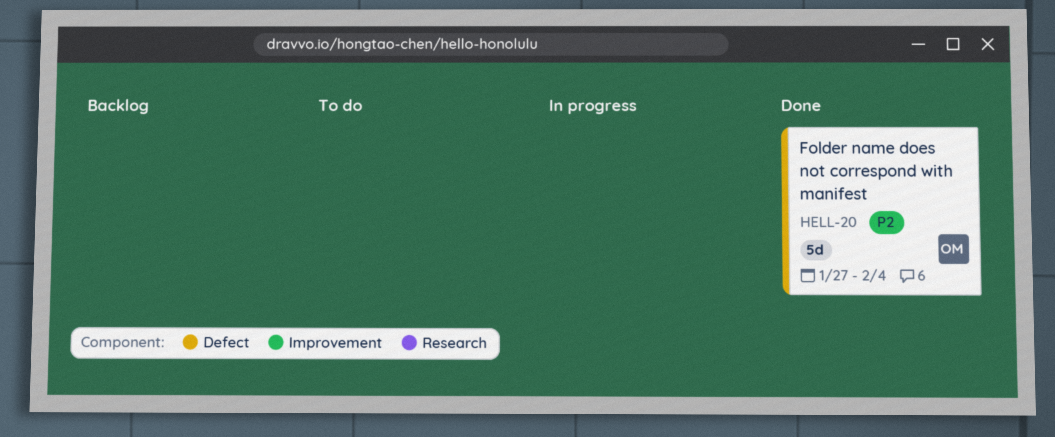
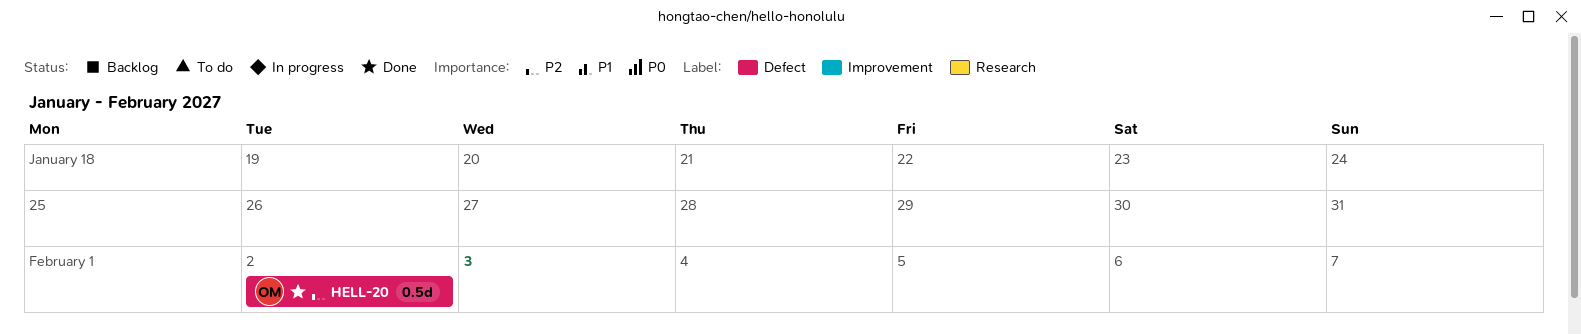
HELL-20, estimate: 5d -> 0.5d
HELL-20, start: Jan 27 -> Feb 2
HELL-20, due: Feb 4 -> Feb 2

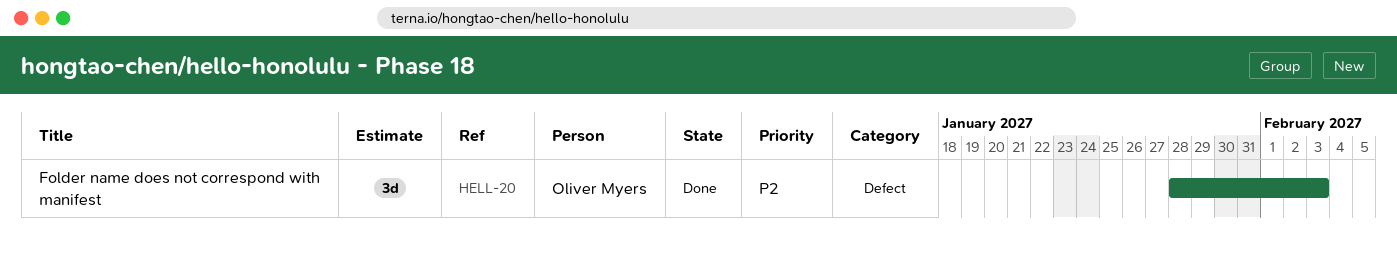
HELL-20, estimate: 0.5d -> 3d
HELL-20, start: Feb 2 -> Jan 28
HELL-20, due: Feb 2 -> Feb 3

